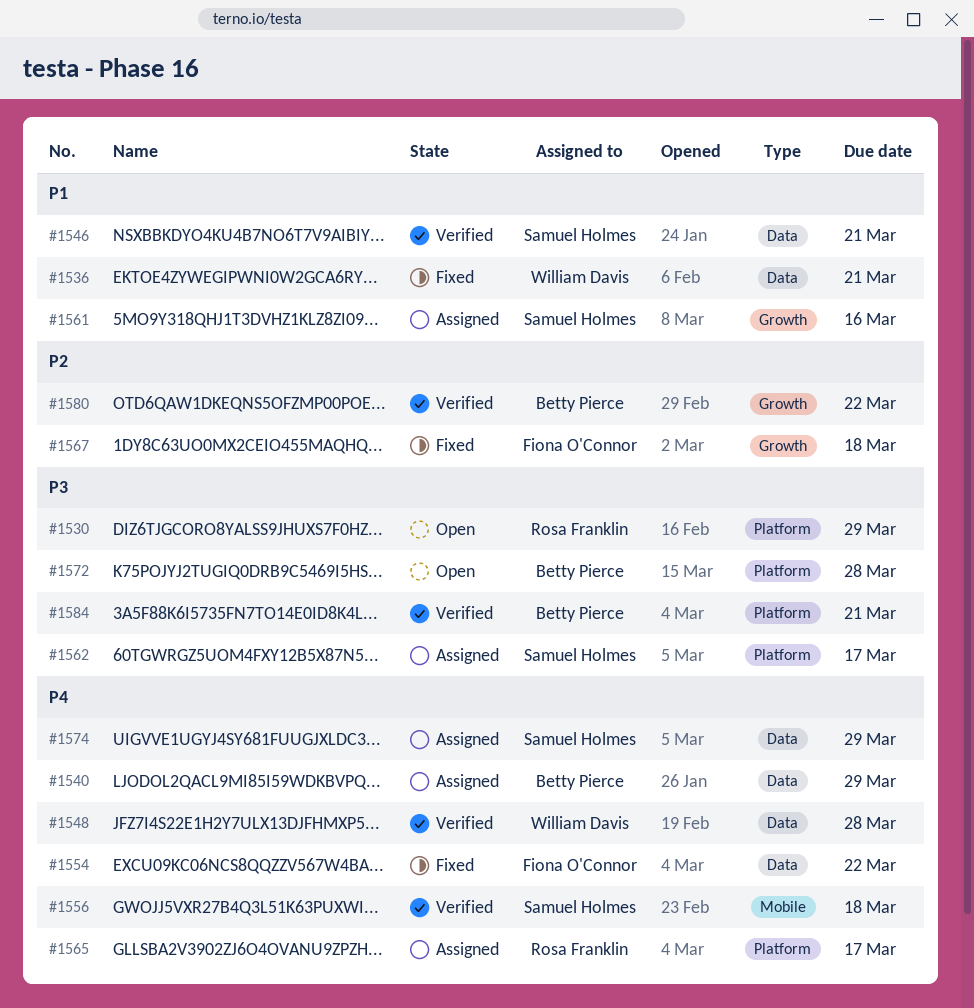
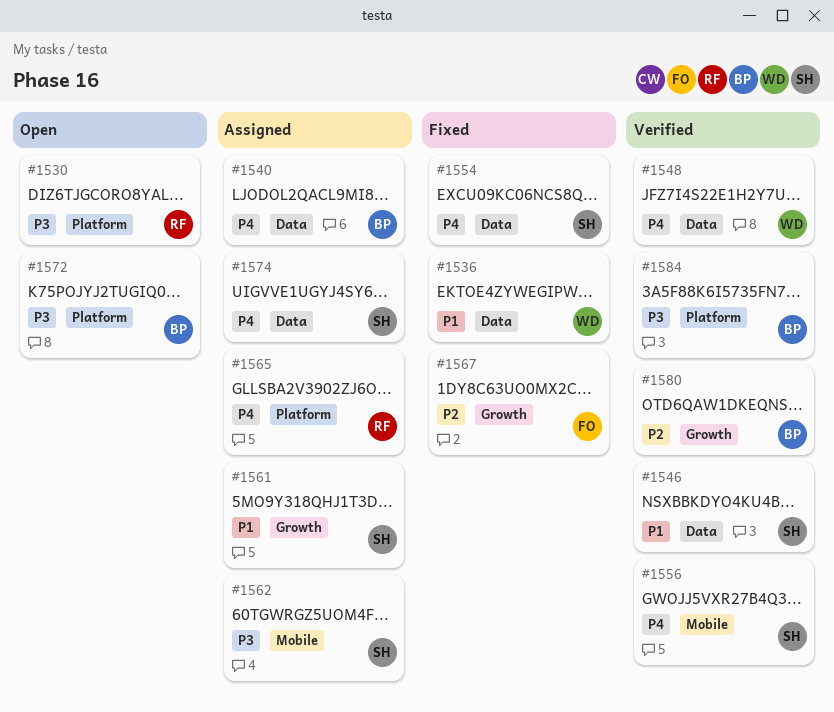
#1554, owner: Fiona O'Connor -> Samuel Holmes
#1562, label: Platform -> Mobile

